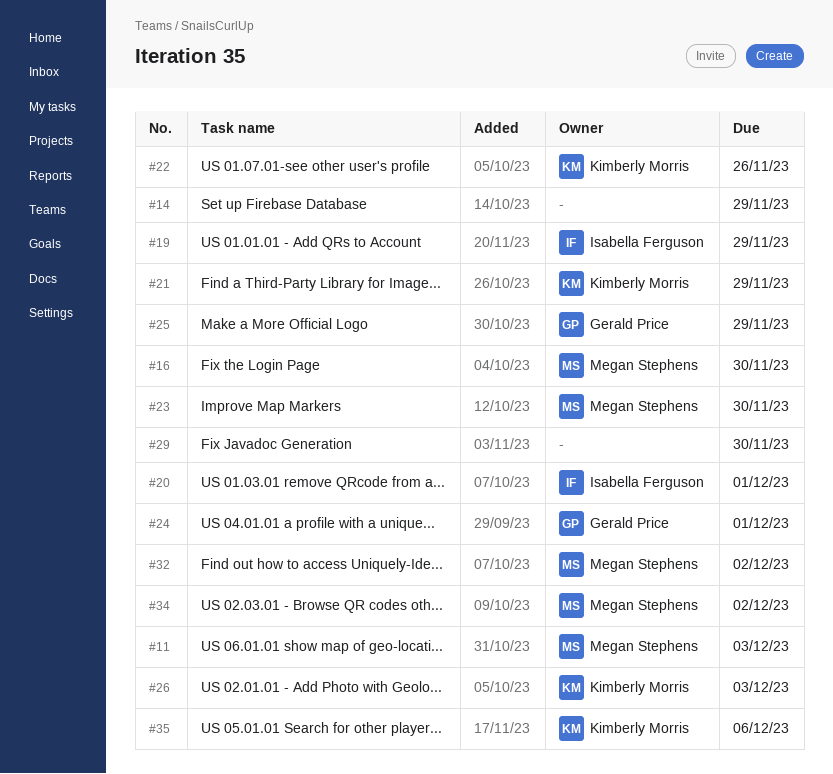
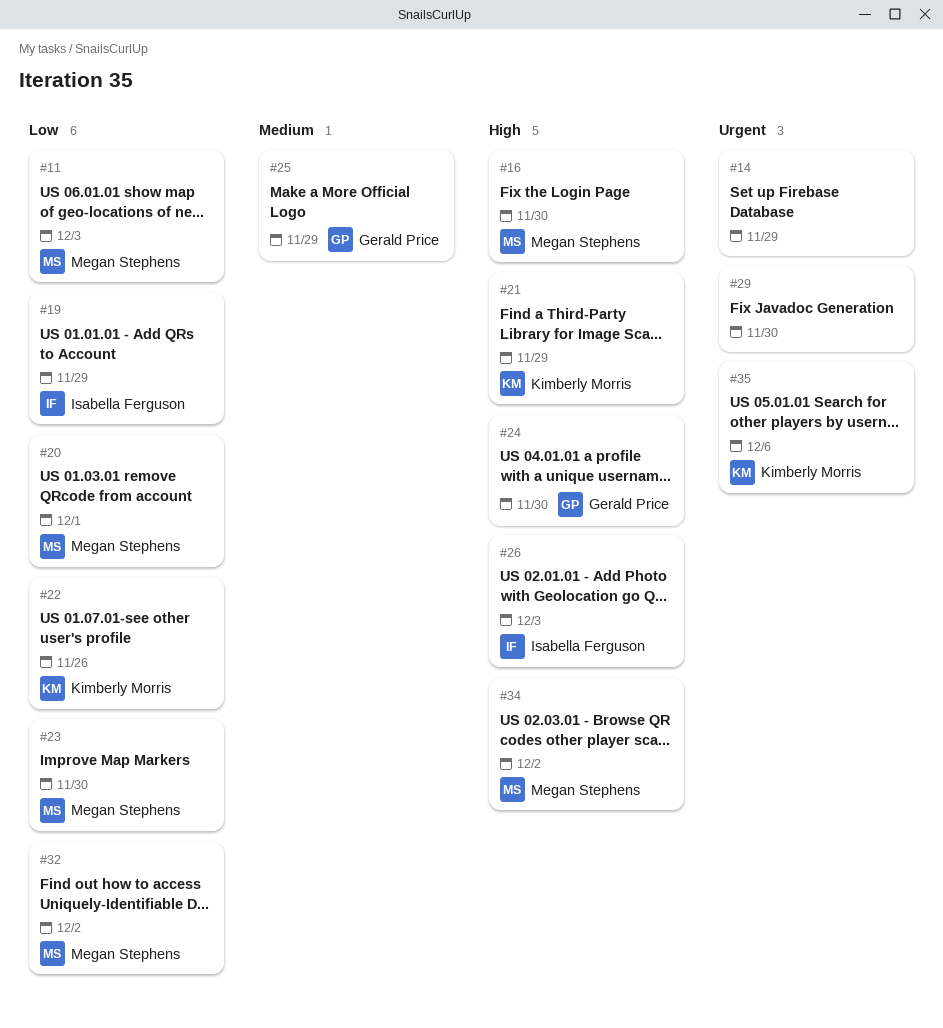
#20, owner: Isabella Ferguson -> Megan Stephens
#24, due: Dec 1 -> Nov 30
#26, owner: Kimberly Morris -> Isabella Ferguson

